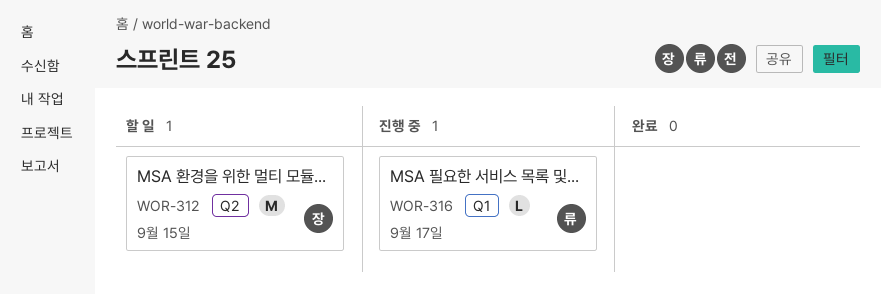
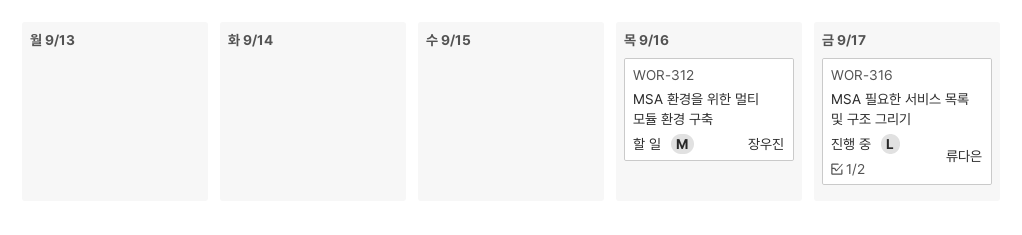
WOR-312, due: Sep 15 -> Sep 16

